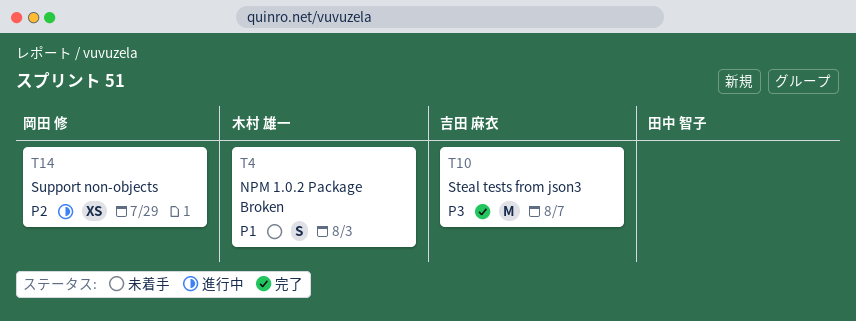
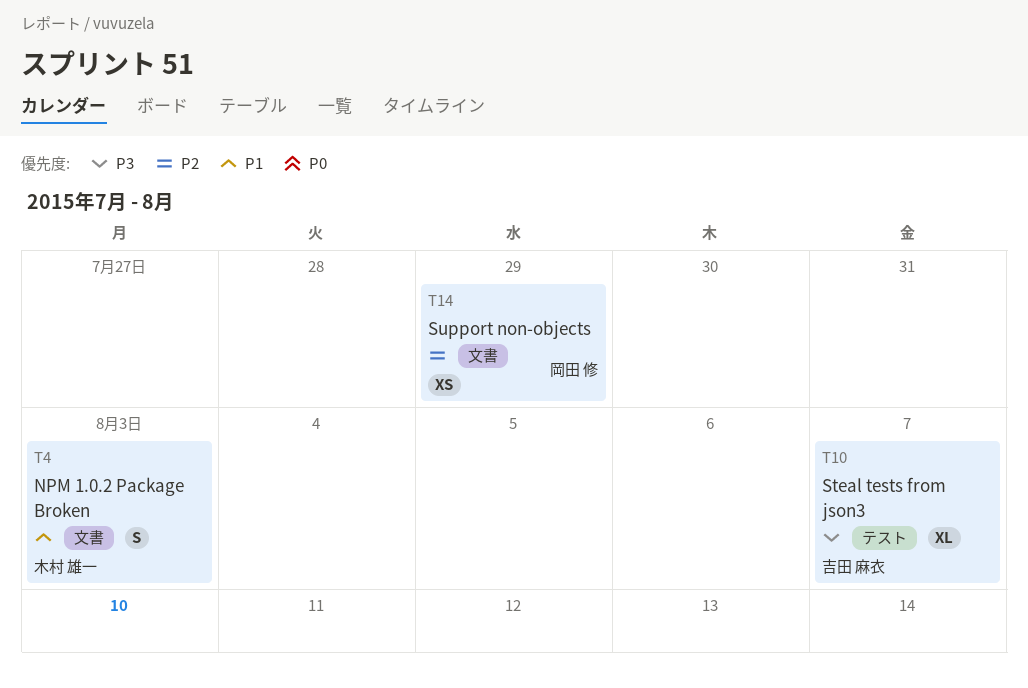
T10, estimate: M -> XL

